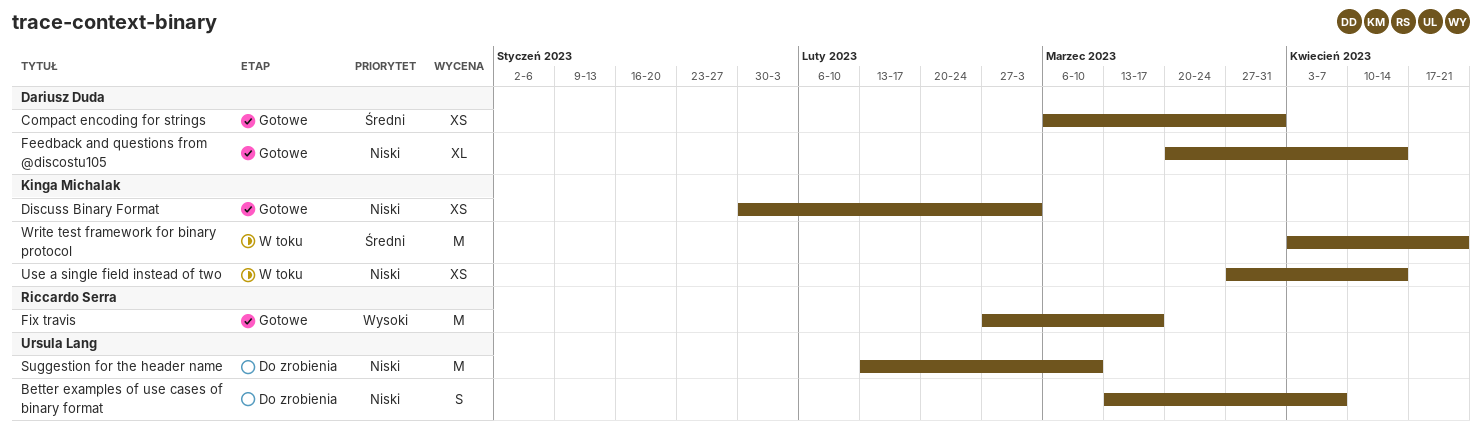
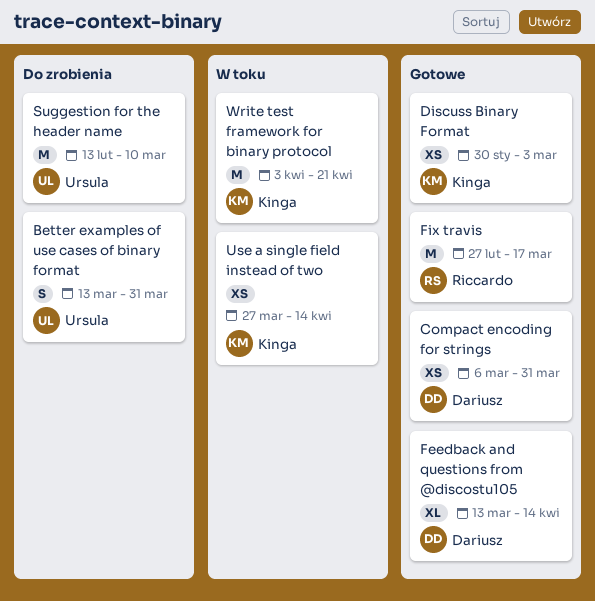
Better examples of use cases of binary format, due: Apr 7 -> Mar 31
Feedback and questions from @discostu105, start: Mar 20 -> Mar 13

